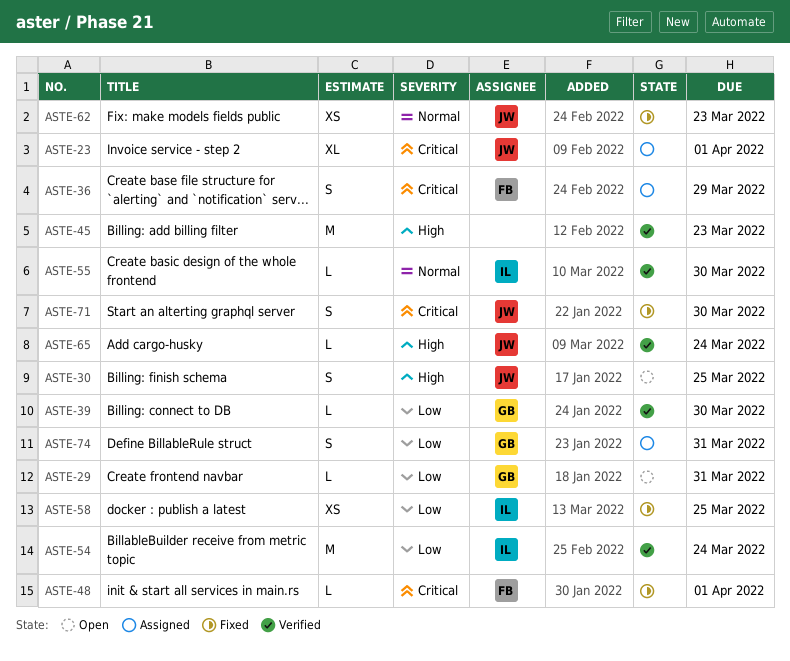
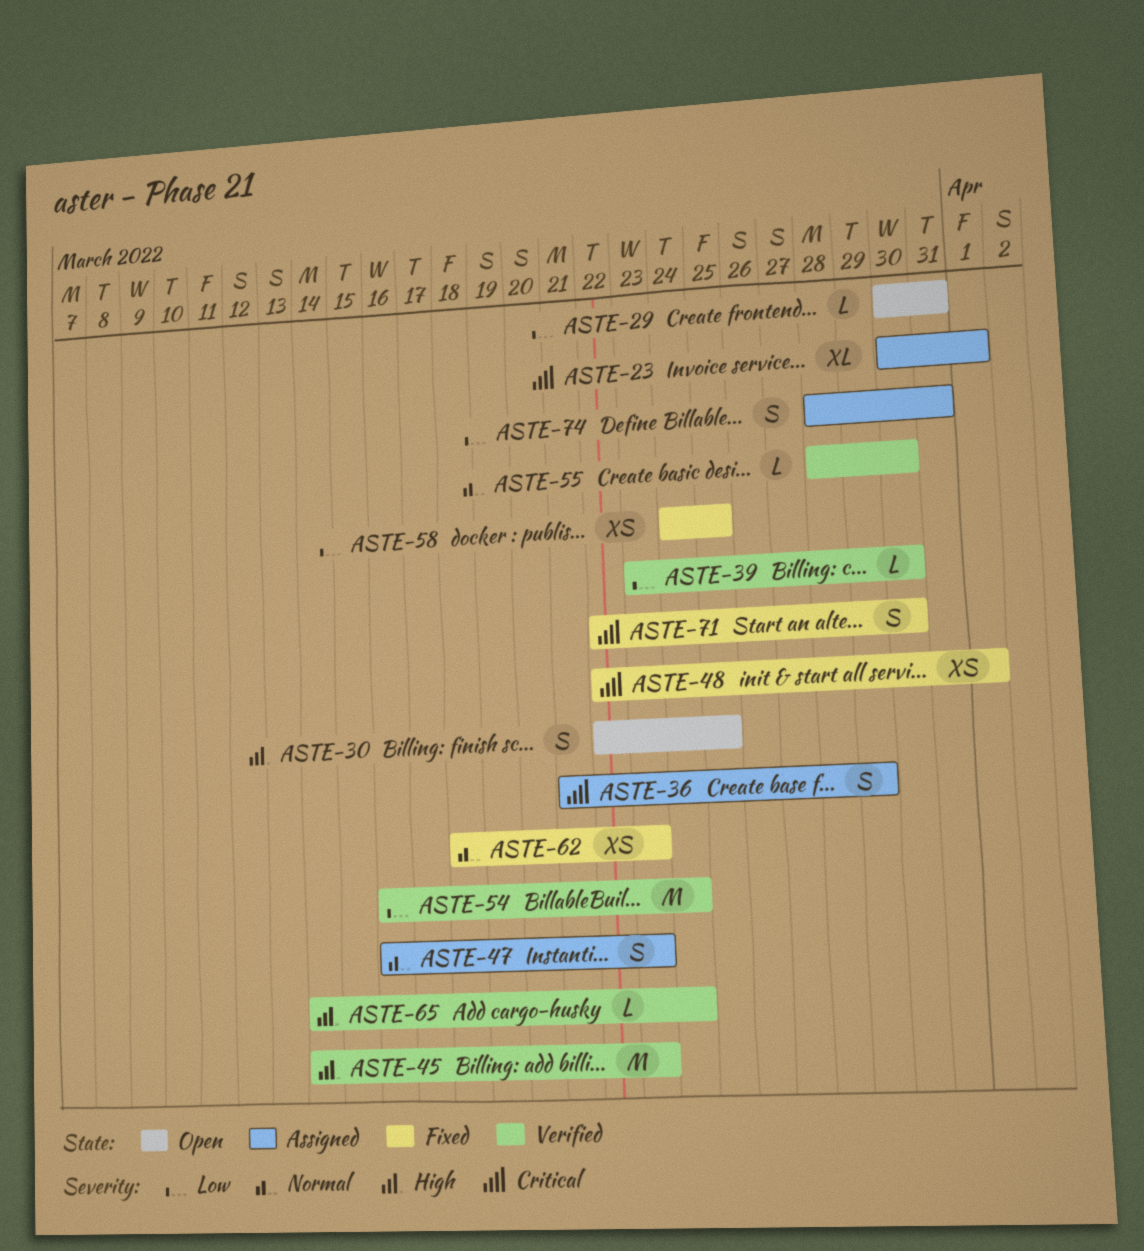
ASTE-47: none -> present
ASTE-48, estimate: L -> XS

